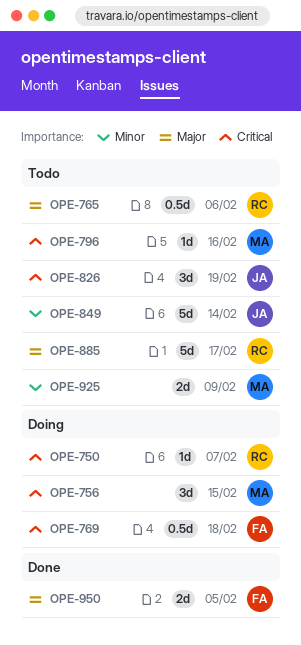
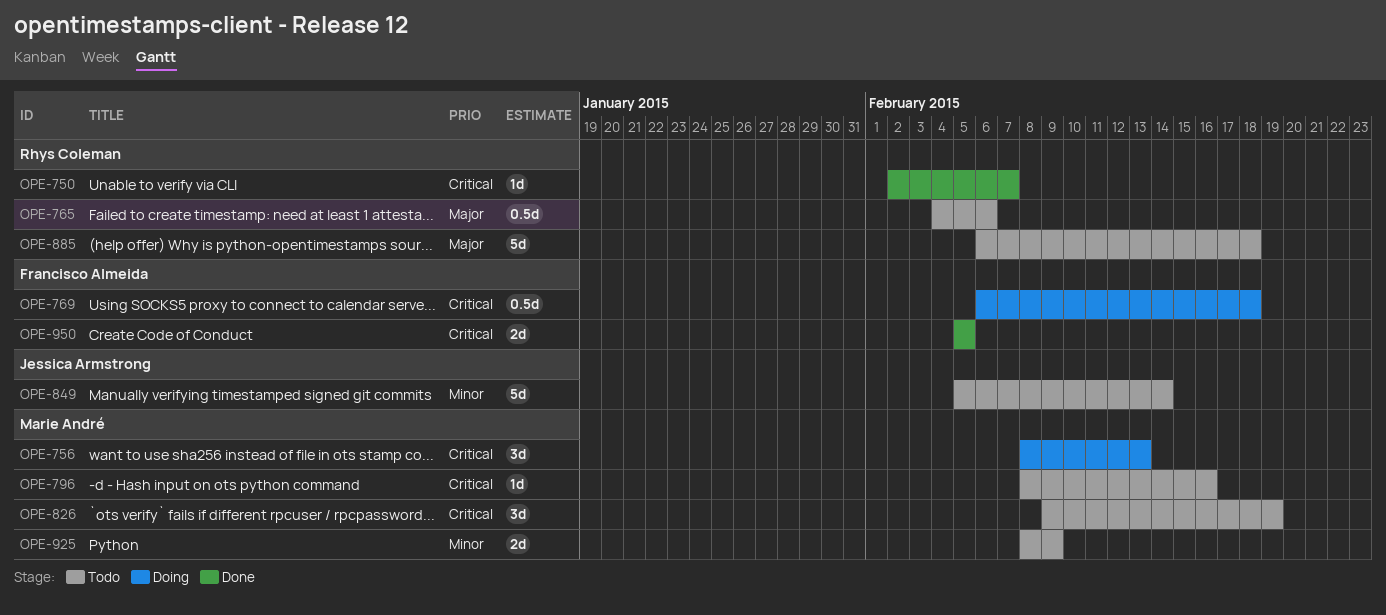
OPE-750, status: Doing -> Done
OPE-756, due: Feb 15 -> Feb 13
OPE-826, owner: Jessica Armstrong -> Marie André
OPE-885, due: Feb 17 -> Feb 18
OPE-950, priority: Major -> Critical

